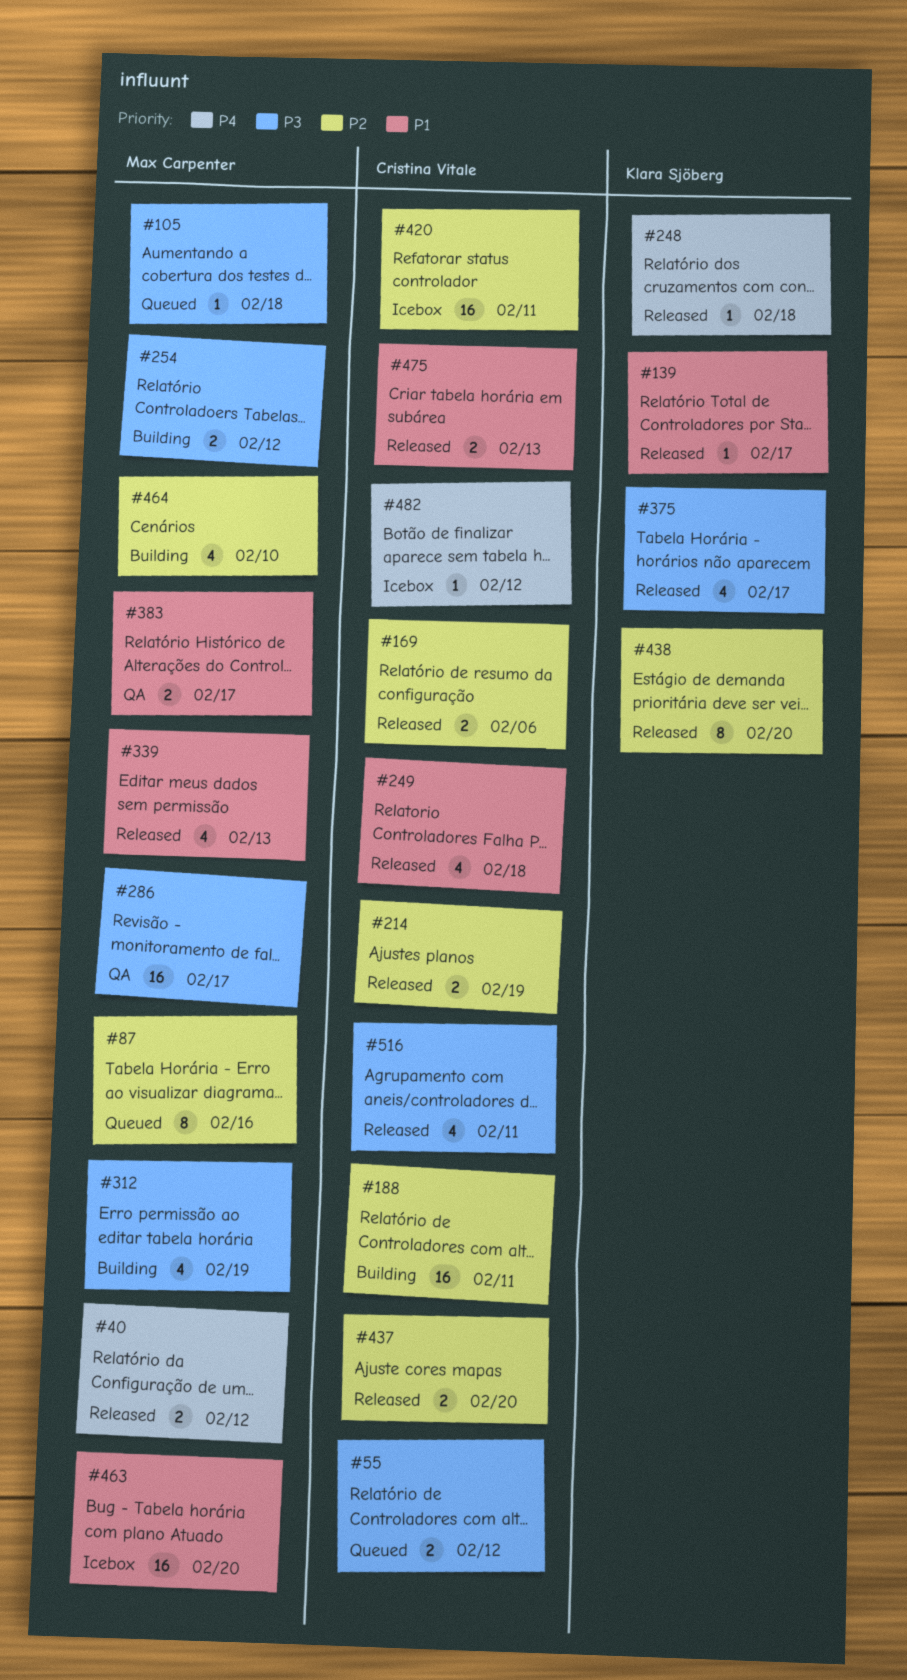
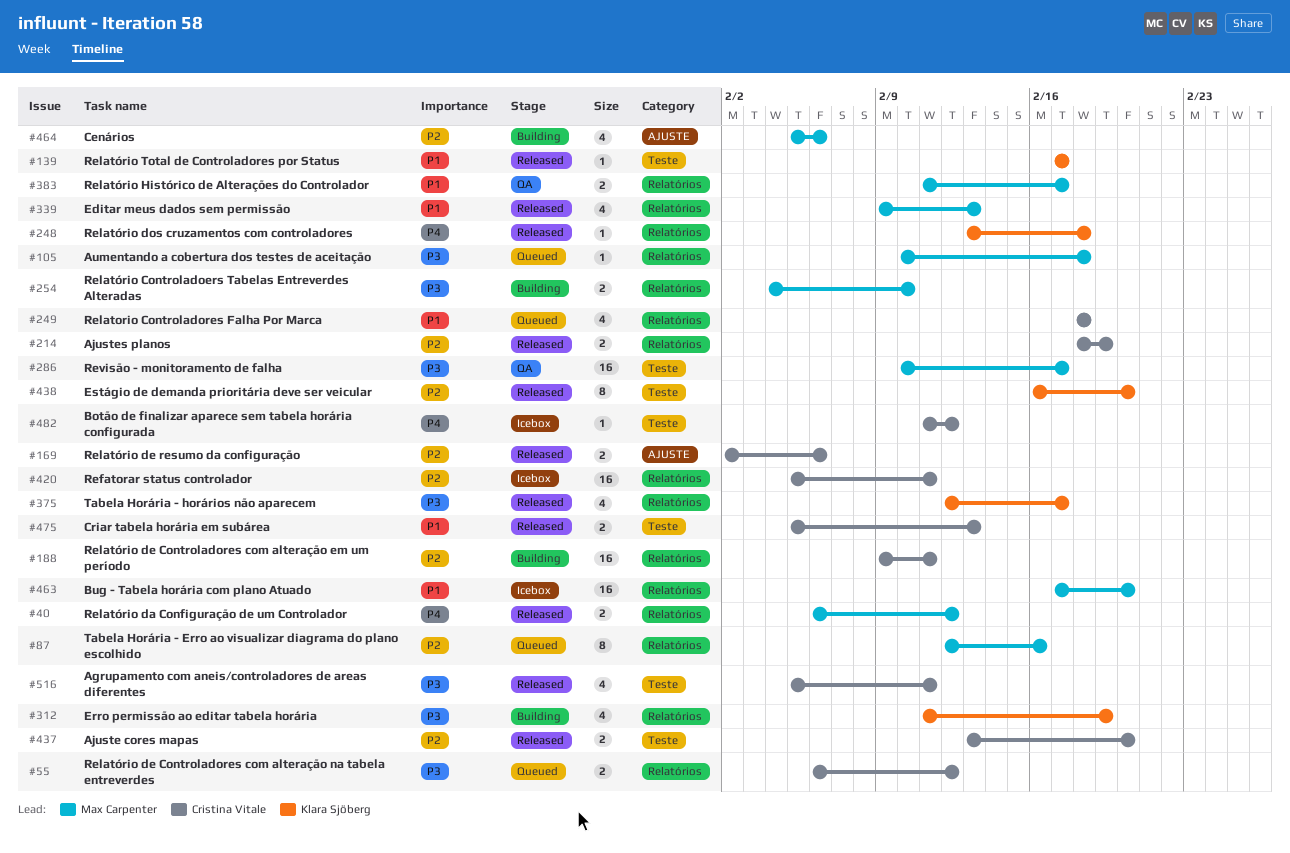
#249, status: Released -> Queued
#254, due: Feb 12 -> Feb 10
#312, owner: Max Carpenter -> Klara Sjöberg
#464, due: Feb 10 -> Feb 6

